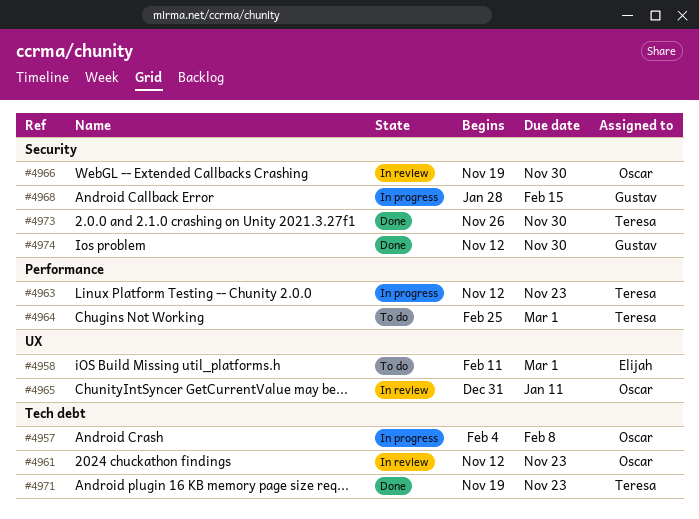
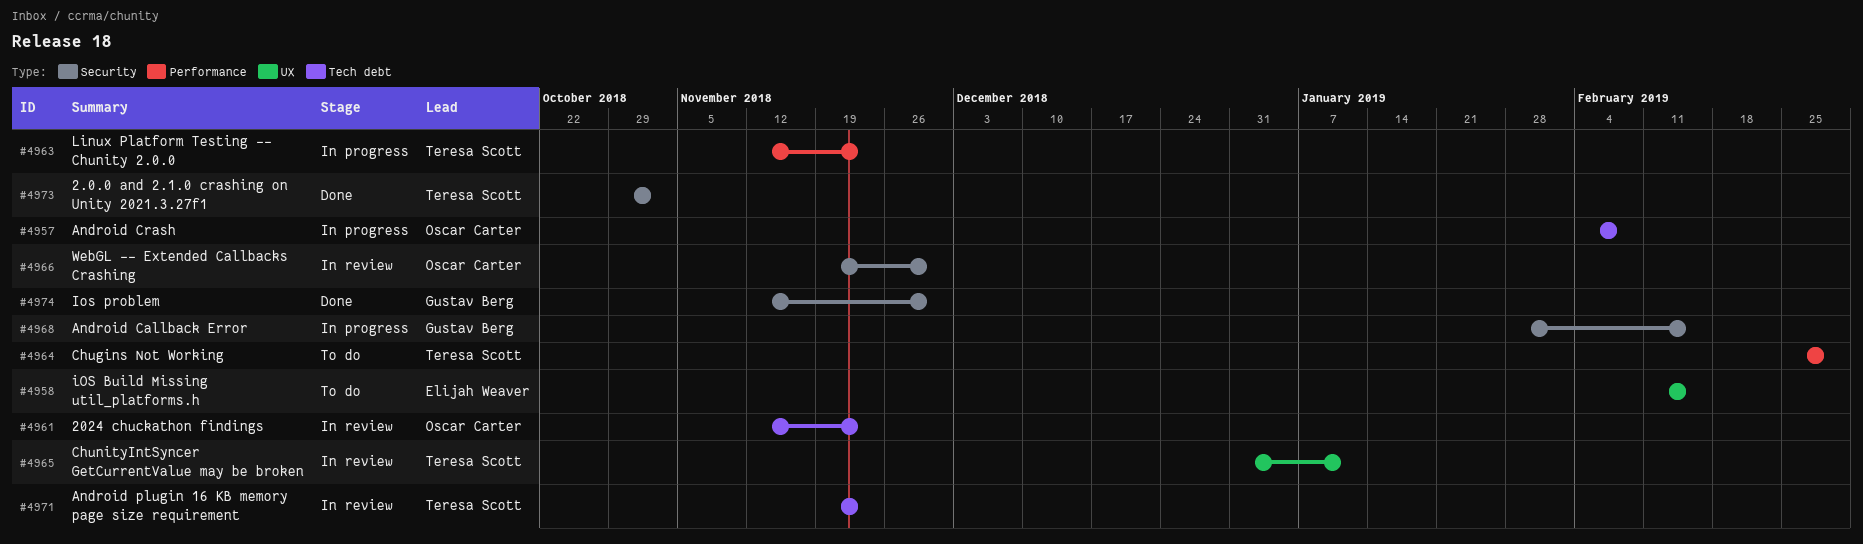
#4958, due: Mar 1 -> Feb 15
#4965, owner: Oscar Carter -> Teresa Scott
#4971, status: Done -> In review
#4973, start: Nov 26 -> Oct 29
#4973, due: Nov 30 -> Nov 2

